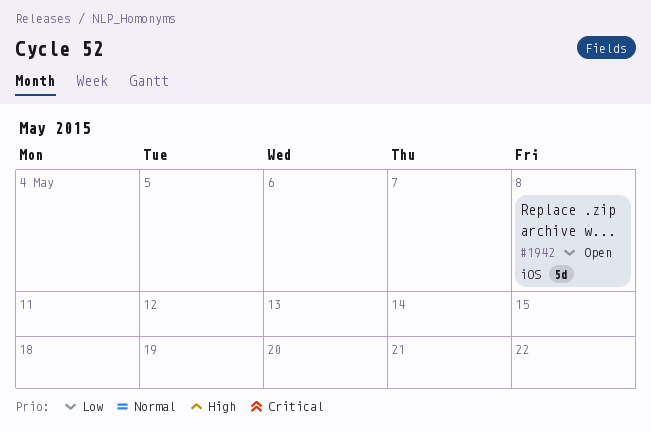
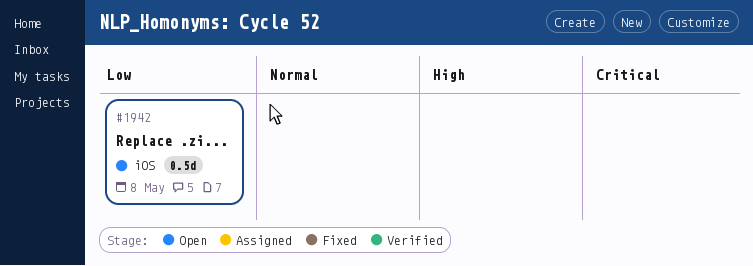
#1942, estimate: 5d -> 0.5d

